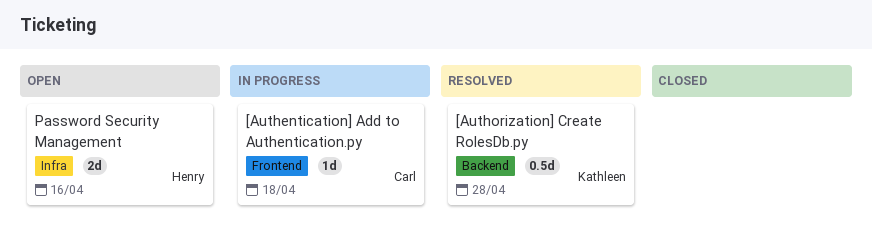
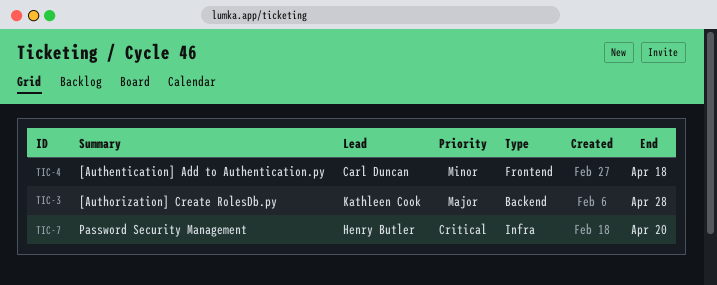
Password Security Management, due: Apr 16 -> Apr 20

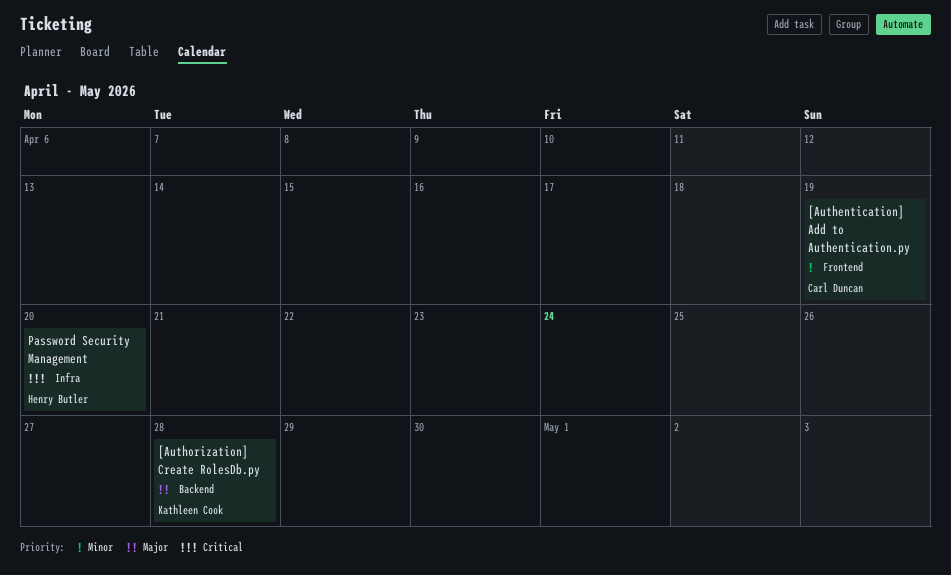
[Authentication] Add to Authentication.py, due: Apr 18 -> Apr 19

